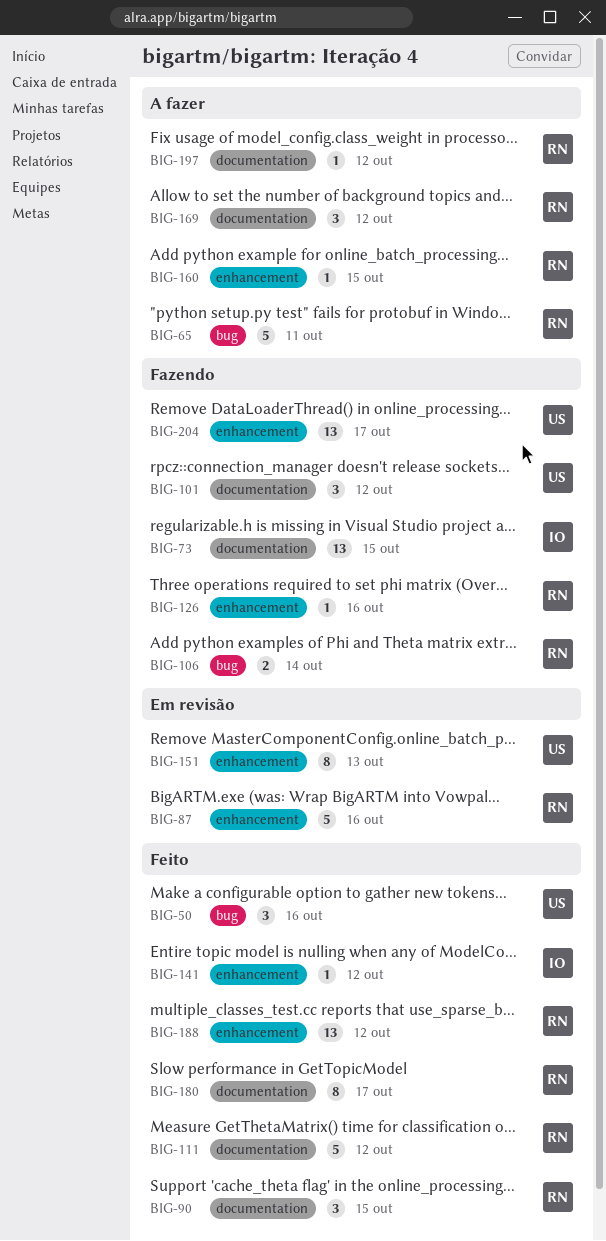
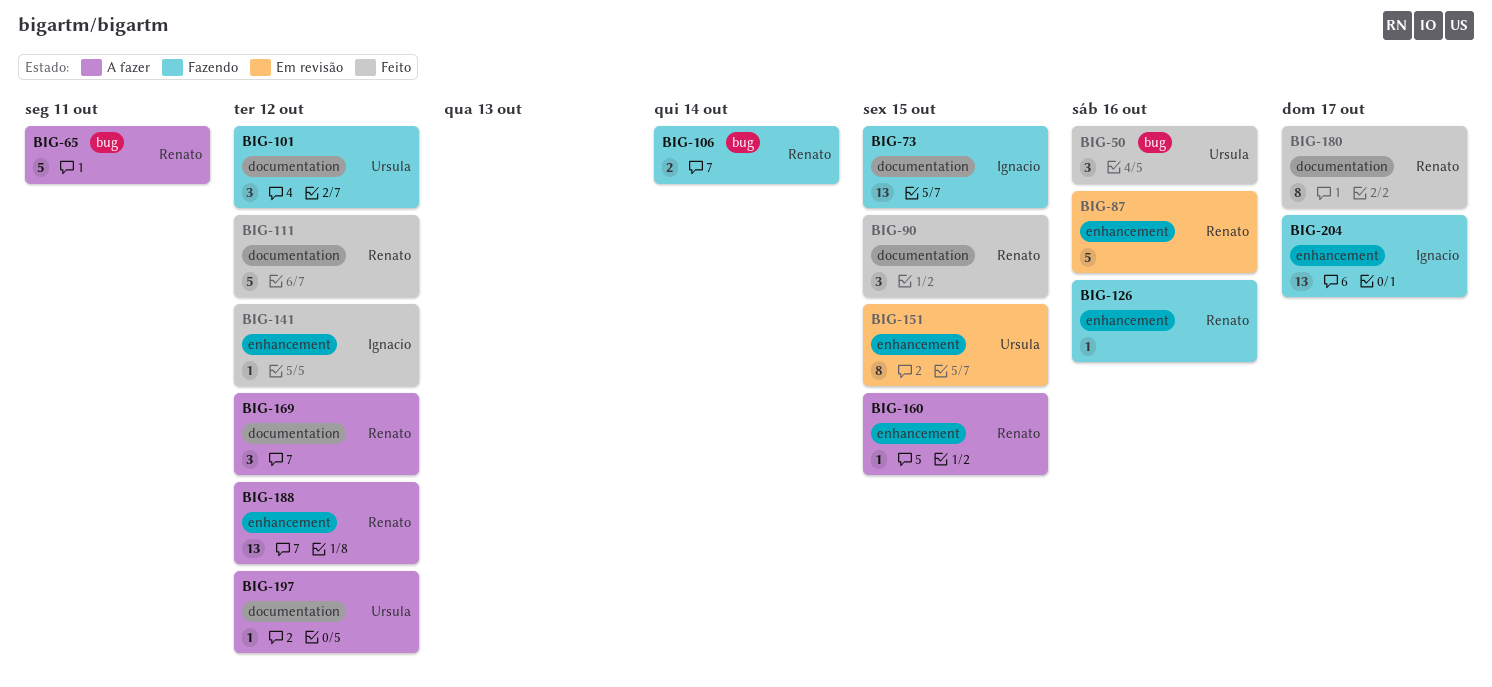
BIG-151, due: Oct 13 -> Oct 15
BIG-188, status: Feito -> A fazer
BIG-197, owner: Renato -> Ursula
BIG-204, owner: Ursula -> Ignacio

